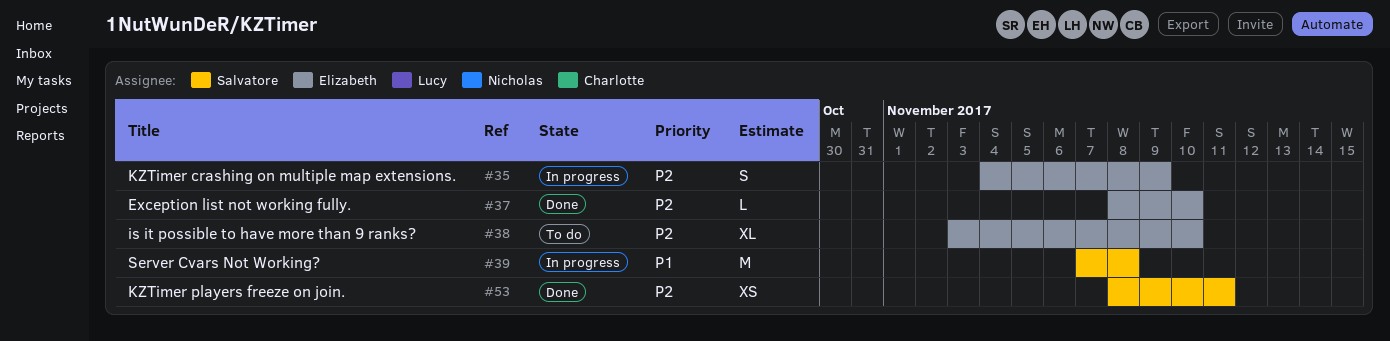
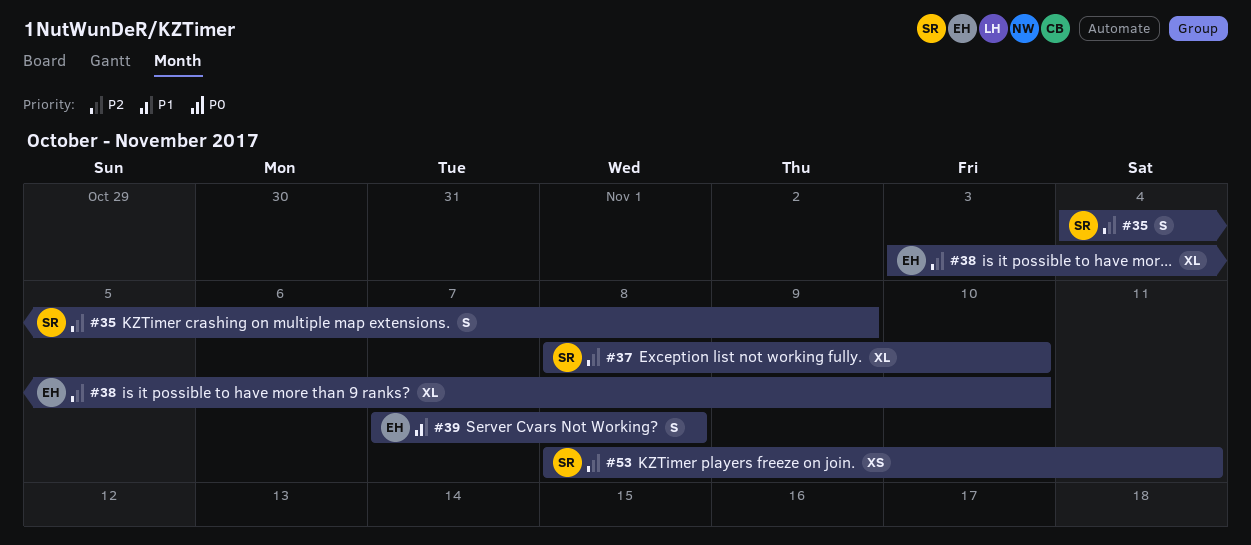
#35, owner: Elizabeth -> Salvatore
#37, owner: Elizabeth -> Salvatore
#37, estimate: L -> XL
#39, owner: Salvatore -> Elizabeth
#39, estimate: M -> S

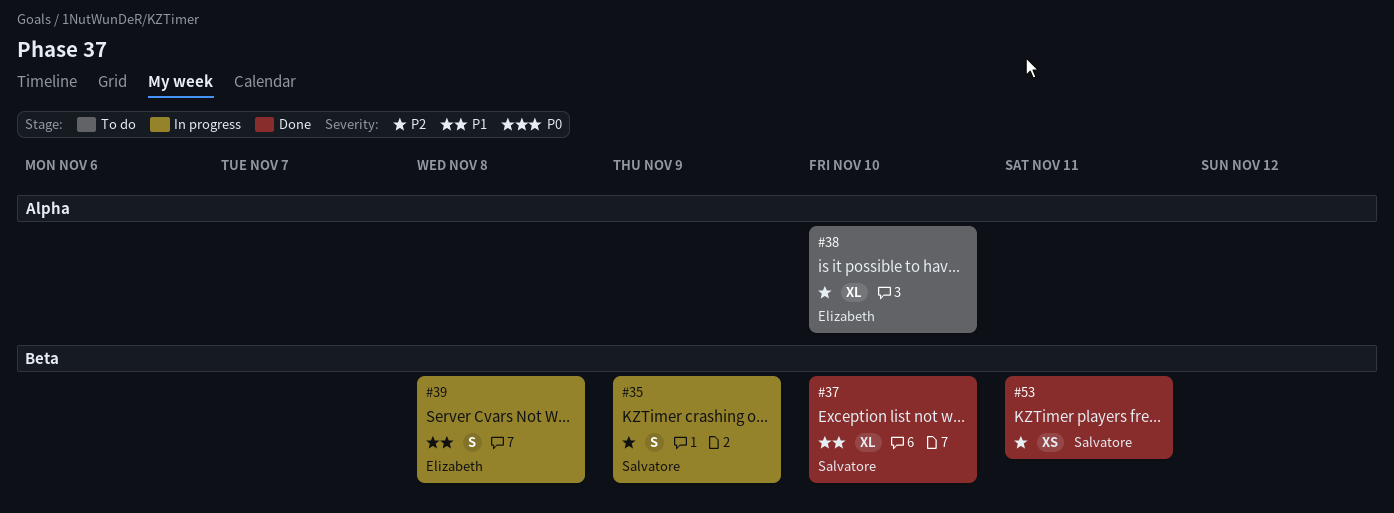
#37, priority: P2 -> P1

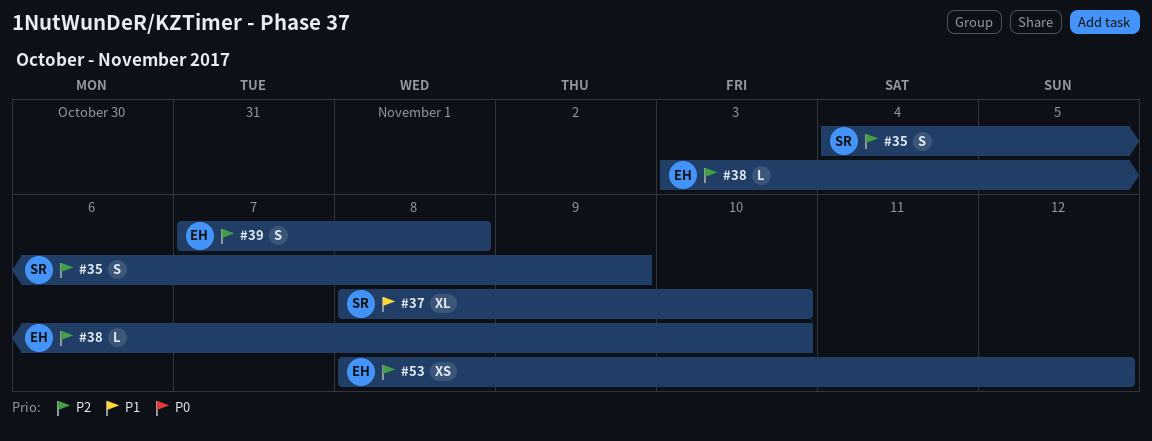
#38, estimate: XL -> L
#39, priority: P1 -> P2
#53, owner: Salvatore -> Elizabeth
#53, due: Nov 11 -> Nov 12

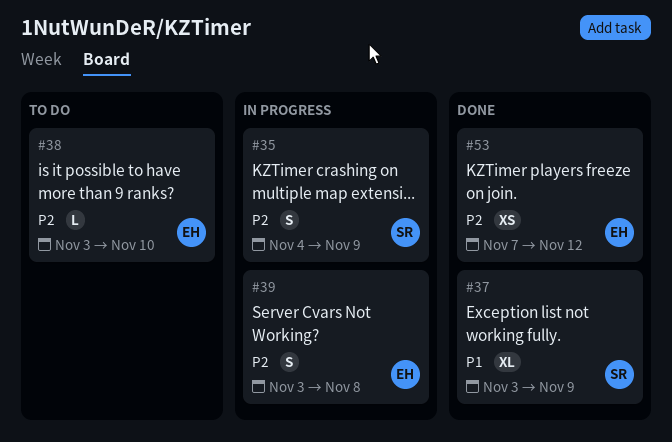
#37, start: Nov 8 -> Nov 3
#37, due: Nov 10 -> Nov 9
#39, start: Nov 7 -> Nov 3
#53, start: Nov 8 -> Nov 7

